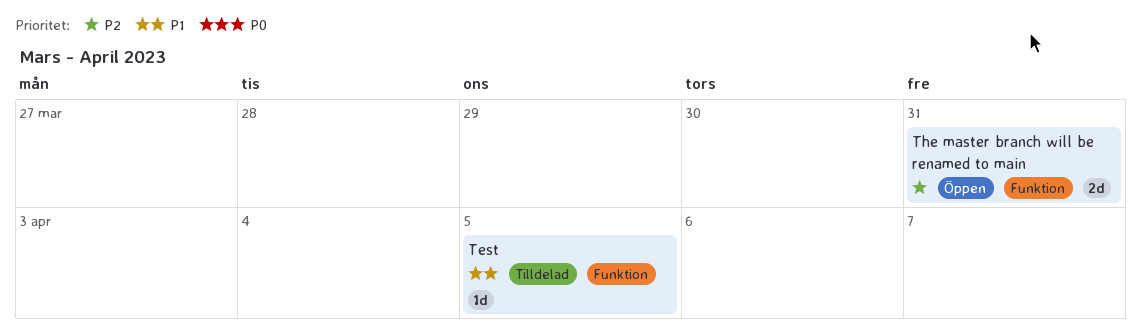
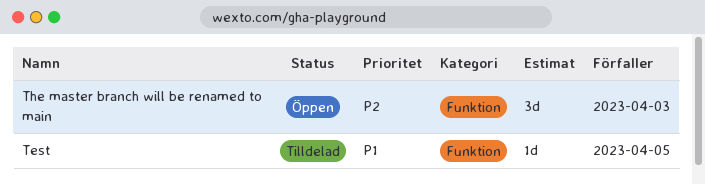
The master branch will be renamed to main, estimate: 2d -> 3d
The master branch will be renamed to main, due: Mar 31 -> Apr 3

